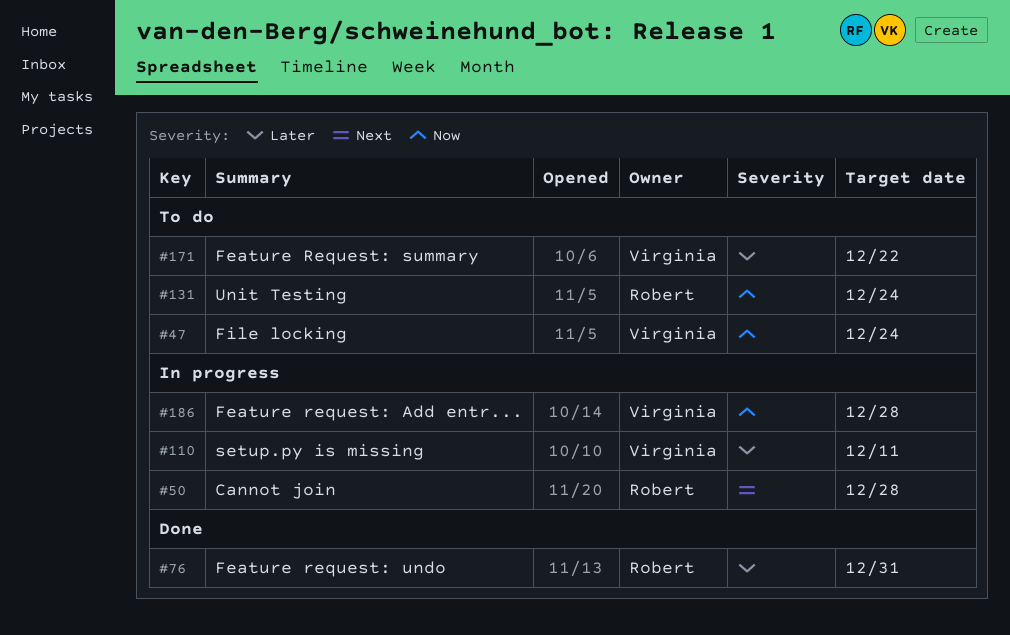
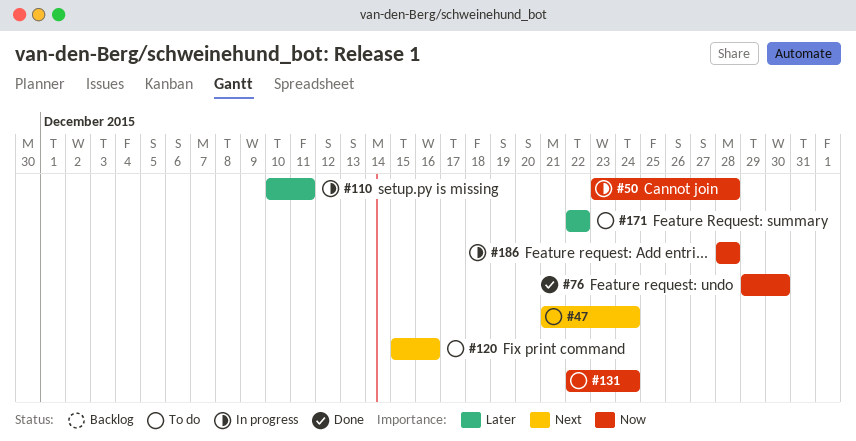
#47, priority: Now -> Next
#50, priority: Next -> Now
#76, priority: Later -> Now
#76, due: Dec 31 -> Dec 30
#120: none -> present

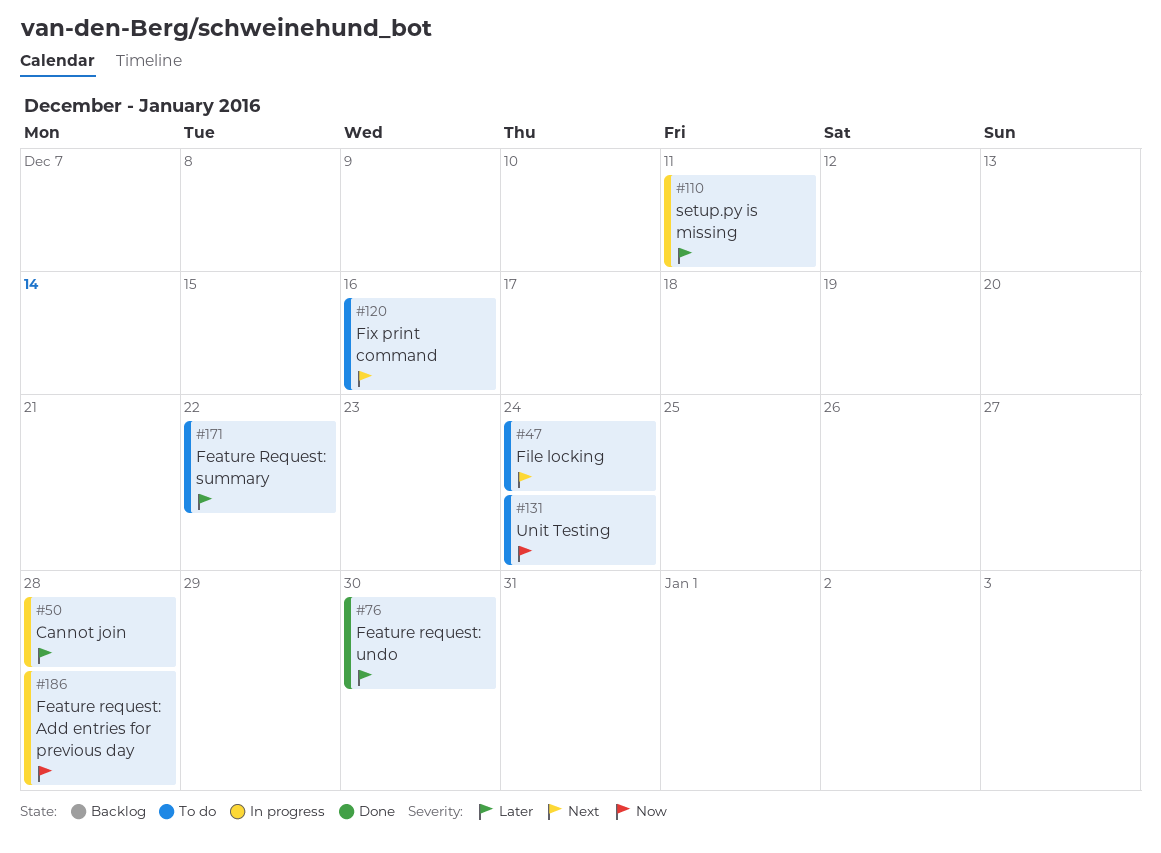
#50, priority: Now -> Later
#76, priority: Now -> Later

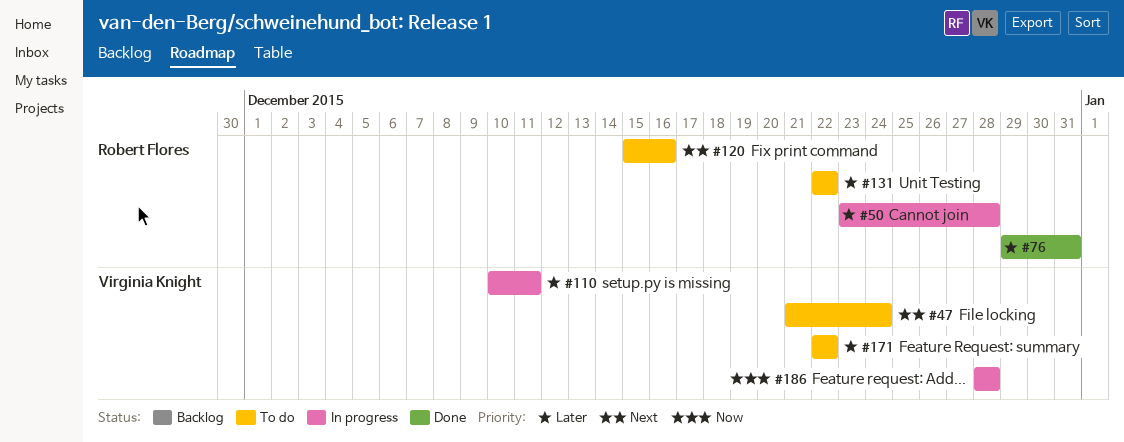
#76, due: Dec 30 -> Dec 31
#131, priority: Now -> Later
#131, due: Dec 24 -> Dec 22

